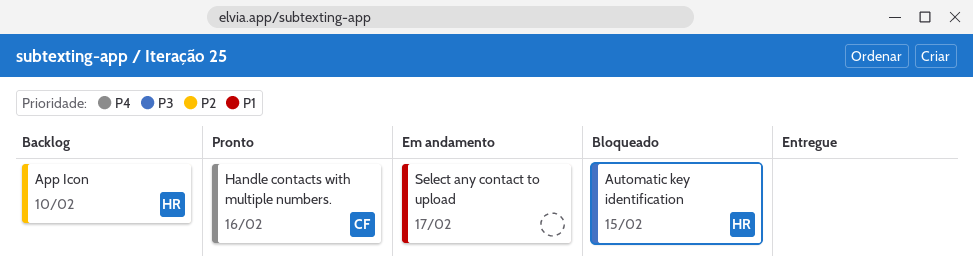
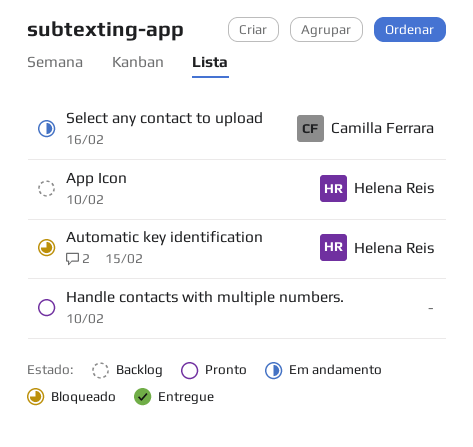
Handle contacts with multiple numbers., owner: Camilla Ferrara -> none
Handle contacts with multiple numbers., due: Feb 16 -> Feb 10
Select any contact to upload, owner: none -> Camilla Ferrara
Select any contact to upload, due: Feb 17 -> Feb 16

